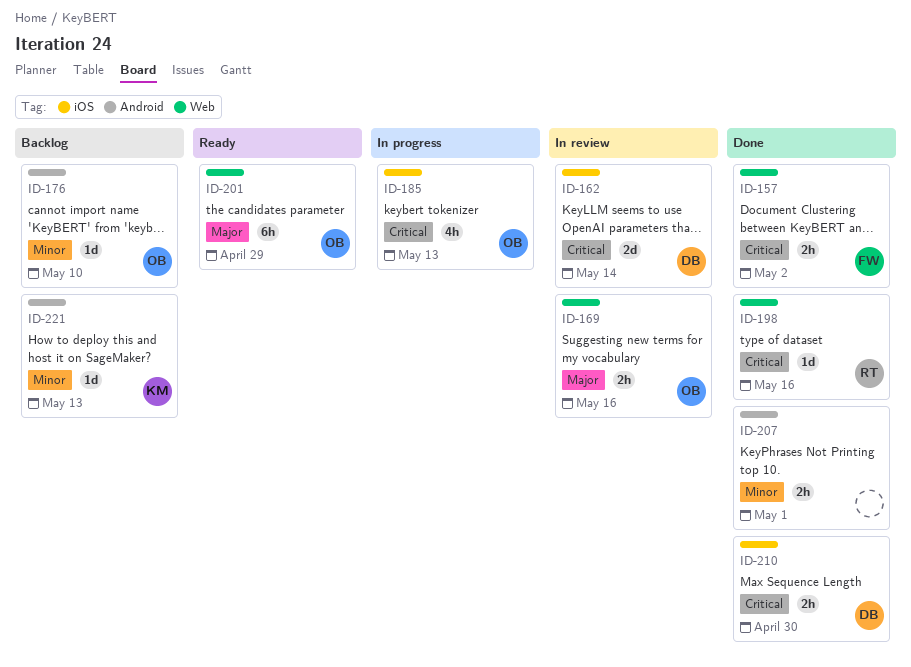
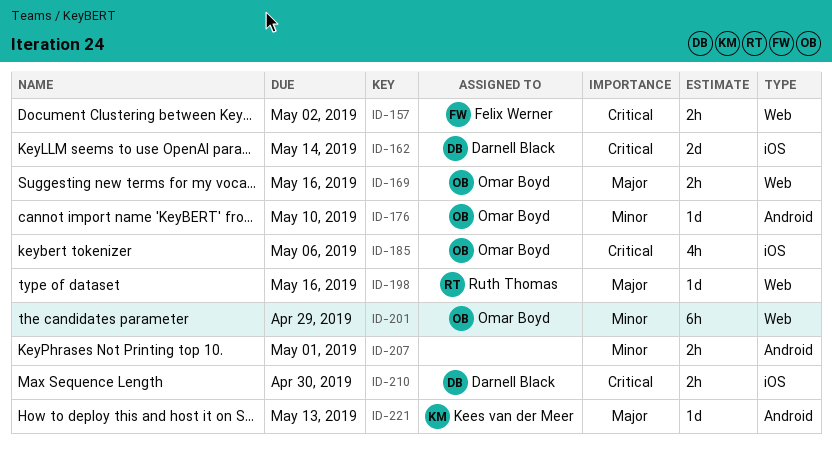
ID-185, due: May 13 -> May 6
ID-198, priority: Critical -> Major
ID-201, priority: Major -> Minor
ID-221, priority: Minor -> Major

